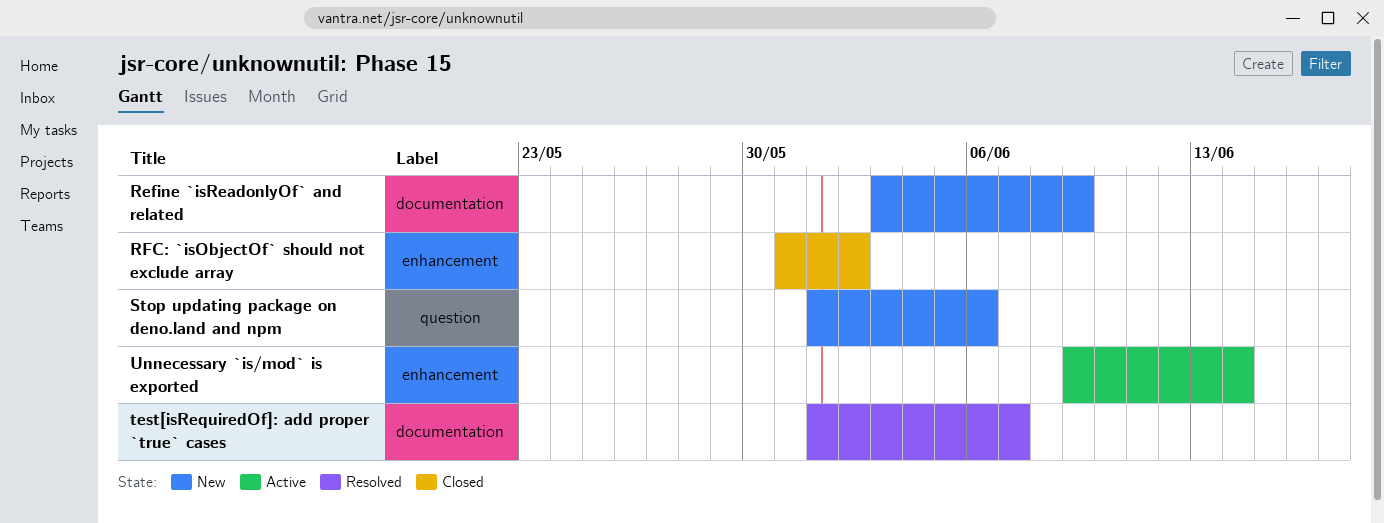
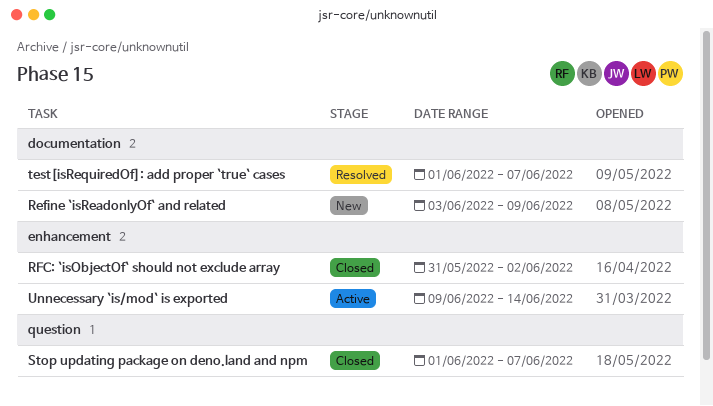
Stop updating package on deno.land and npm, status: New -> Closed
Stop updating package on deno.land and npm, due: Jun 6 -> Jun 7

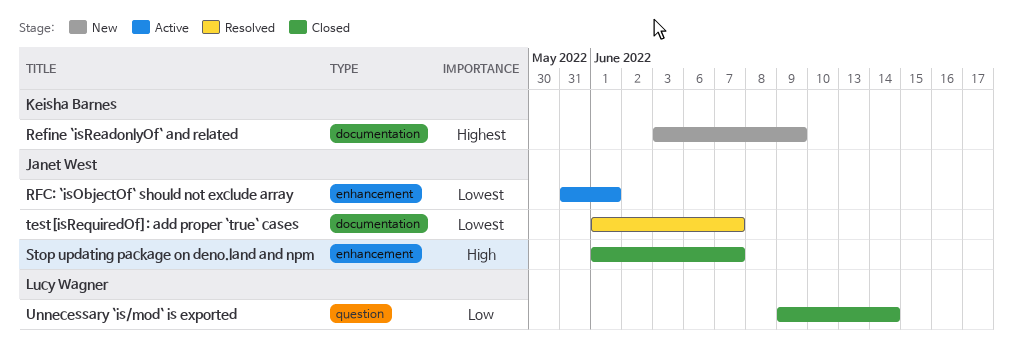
RFC: `isObjectOf` should not exclude array, status: Closed -> Active
RFC: `isObjectOf` should not exclude array, due: Jun 2 -> Jun 1
Stop updating package on deno.land and npm, label: question -> enhancement
Unnecessary `is/mod` is exported, status: Active -> Closed
Unnecessary `is/mod` is exported, label: enhancement -> question

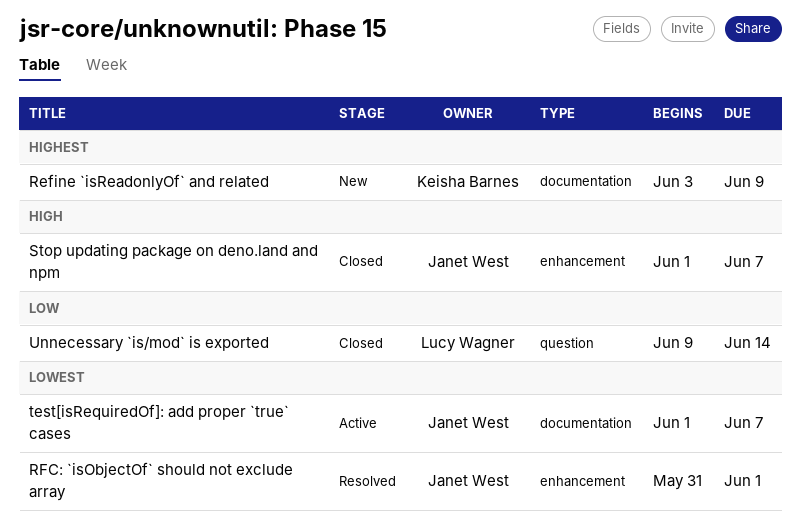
RFC: `isObjectOf` should not exclude array, status: Active -> Resolved
test[isRequiredOf]: add proper `true` cases, status: Resolved -> Active

